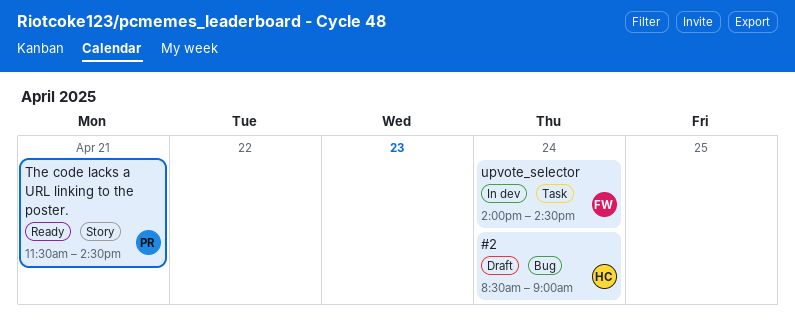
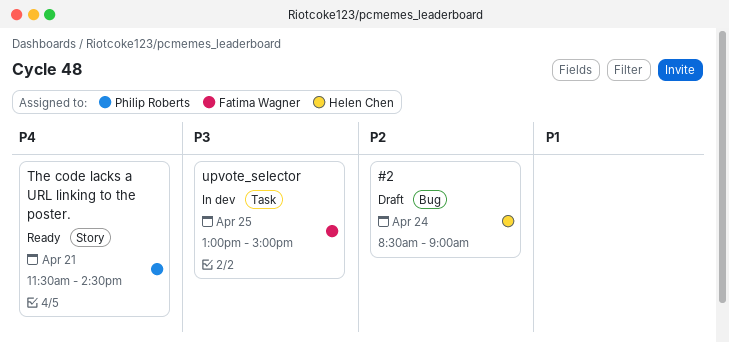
upvote_selector, day: Apr 24 -> Apr 25
upvote_selector, begins: 14:00 -> 13:00
upvote_selector, ends: 14:30 -> 15:00

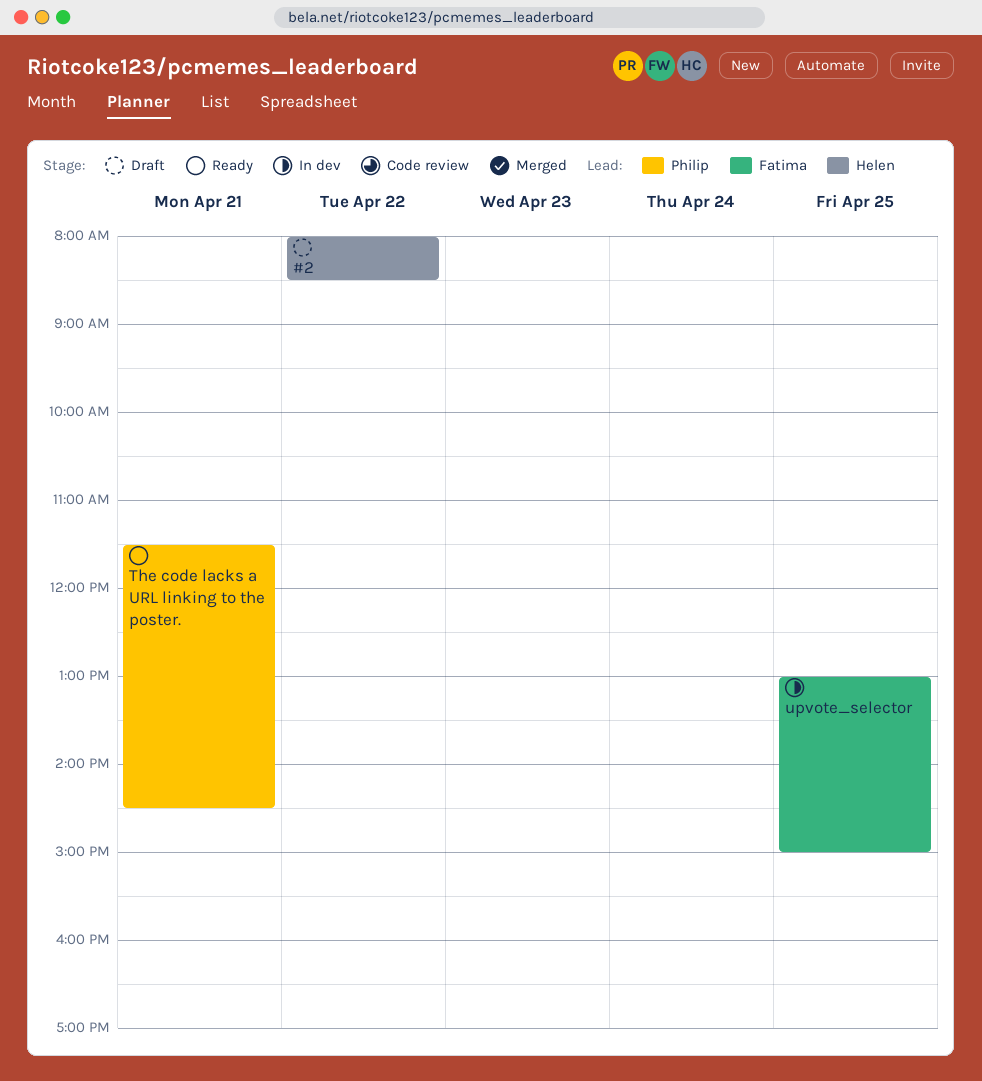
#2, day: Apr 24 -> Apr 22
#2, begins: 08:30 -> 08:00
#2, ends: 09:00 -> 08:30

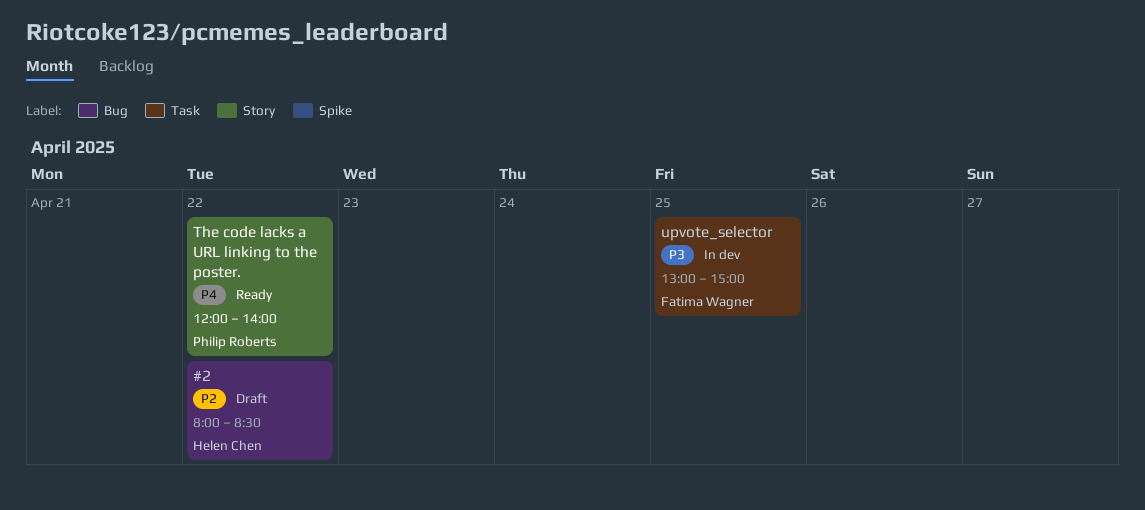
The code lacks a URL linking to the poster., day: Apr 21 -> Apr 22
The code lacks a URL linking to the poster., begins: 11:30 -> 12:00
The code lacks a URL linking to the poster., ends: 14:30 -> 14:00

